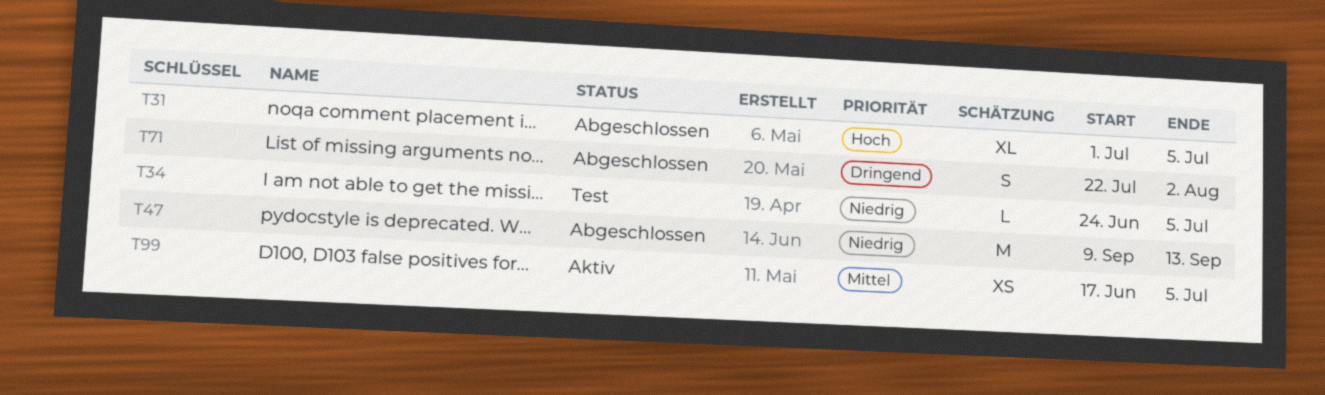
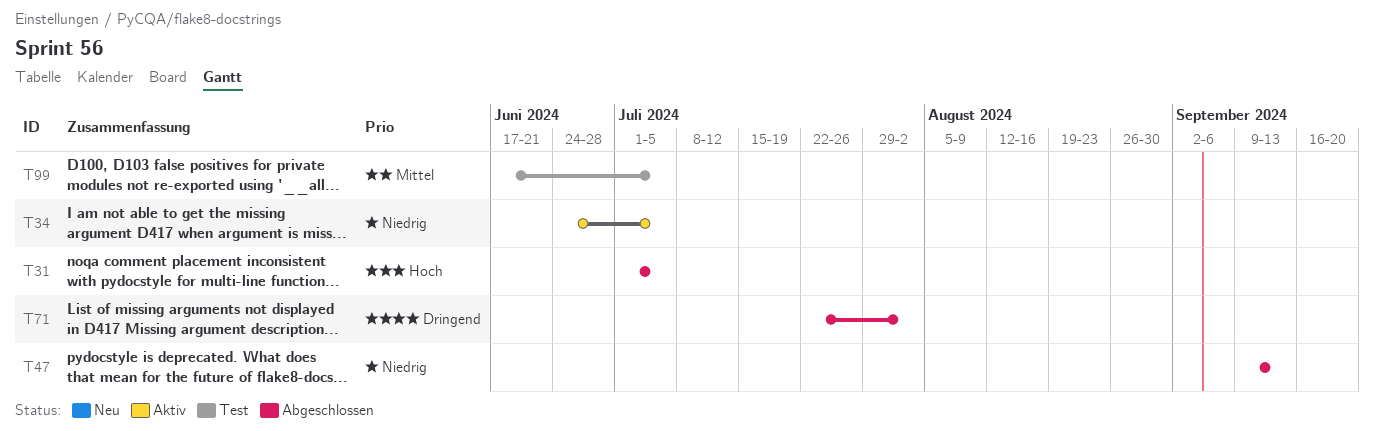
T34, status: Test -> Aktiv
T99, status: Aktiv -> Test

